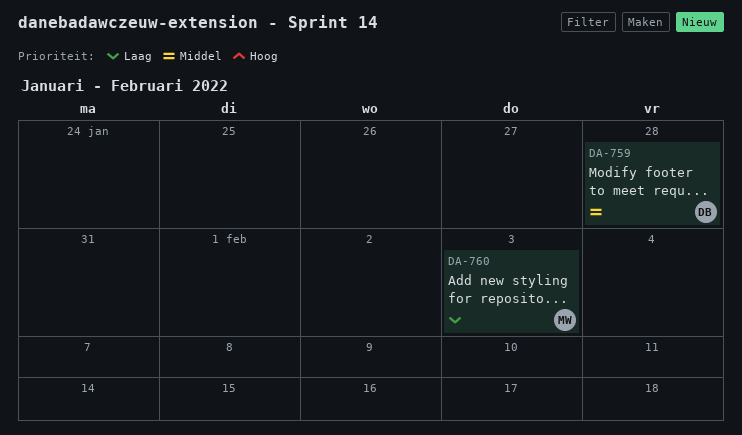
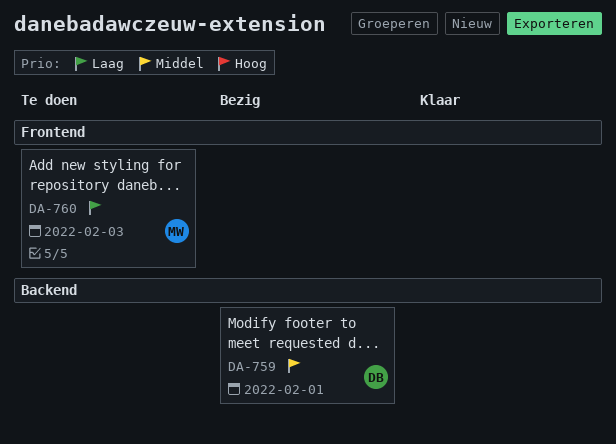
DA-759, due: Jan 28 -> Feb 1

